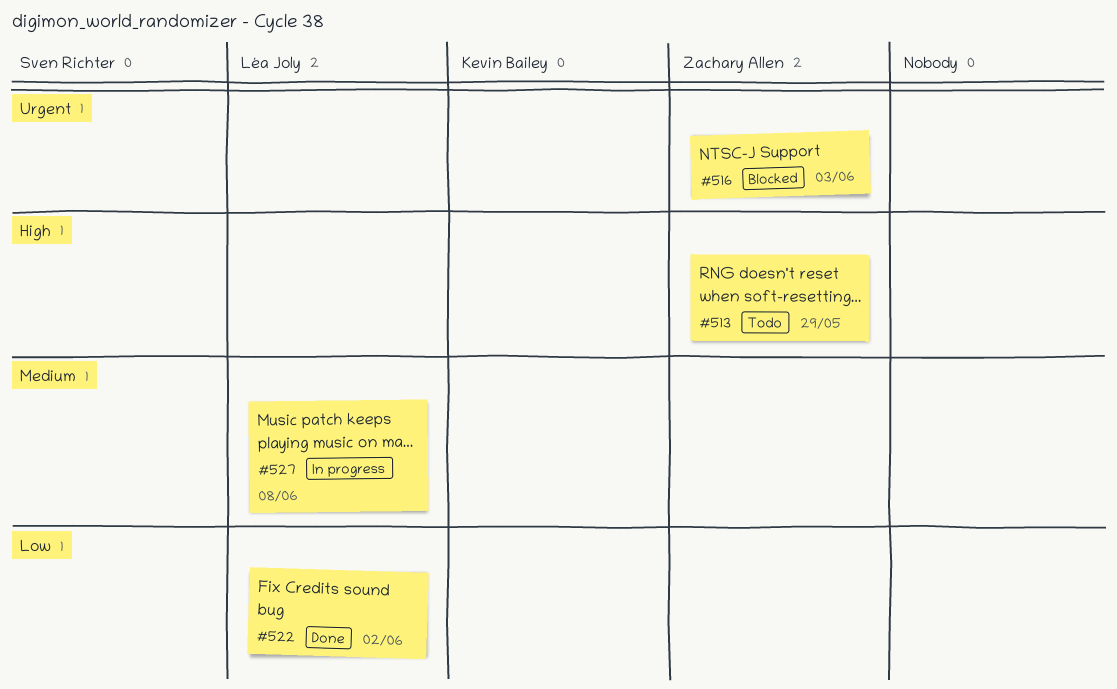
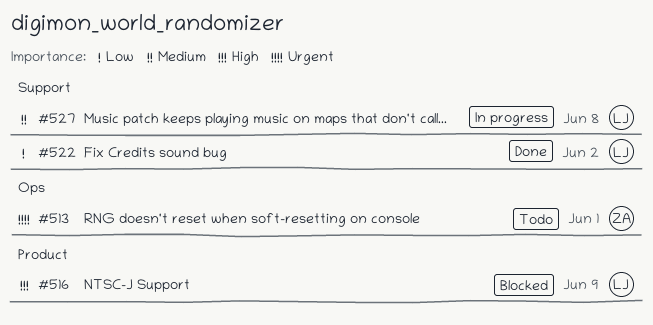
#513, priority: High -> Urgent
#513, due: May 29 -> Jun 1
#516, owner: Zachary Allen -> Léa Joly
#516, priority: Urgent -> High
#516, due: Jun 3 -> Jun 9

